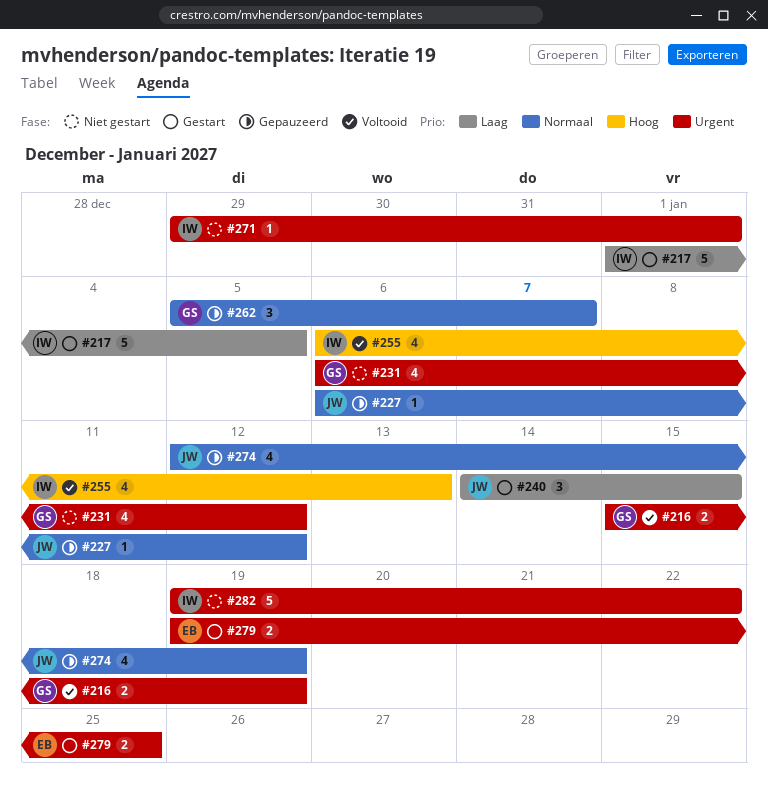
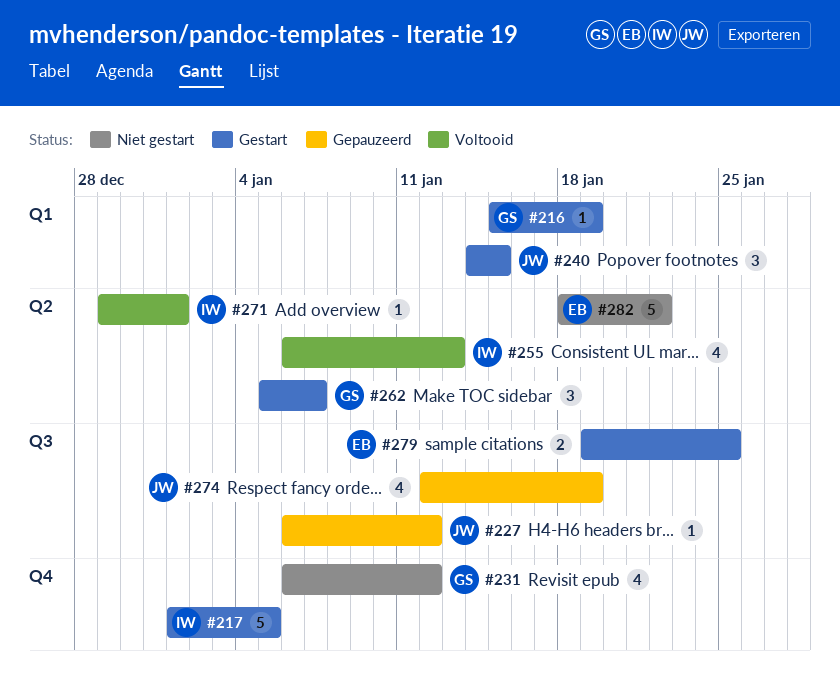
#216, status: Voltooid -> Gestart
#216, estimate: 2 -> 1
#262, status: Gepauzeerd -> Gestart
#271, status: Niet gestart -> Voltooid
#282, owner: IW -> EB
#282, start: Jan 19 -> Jan 18

